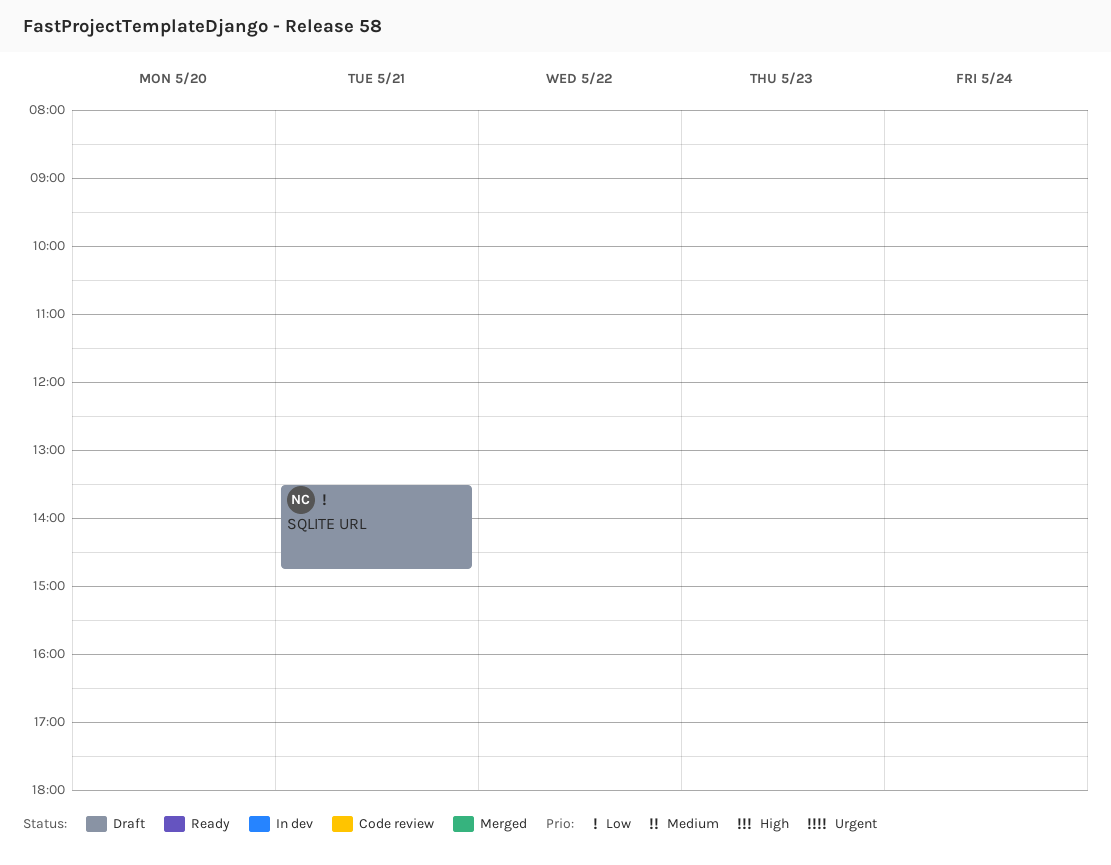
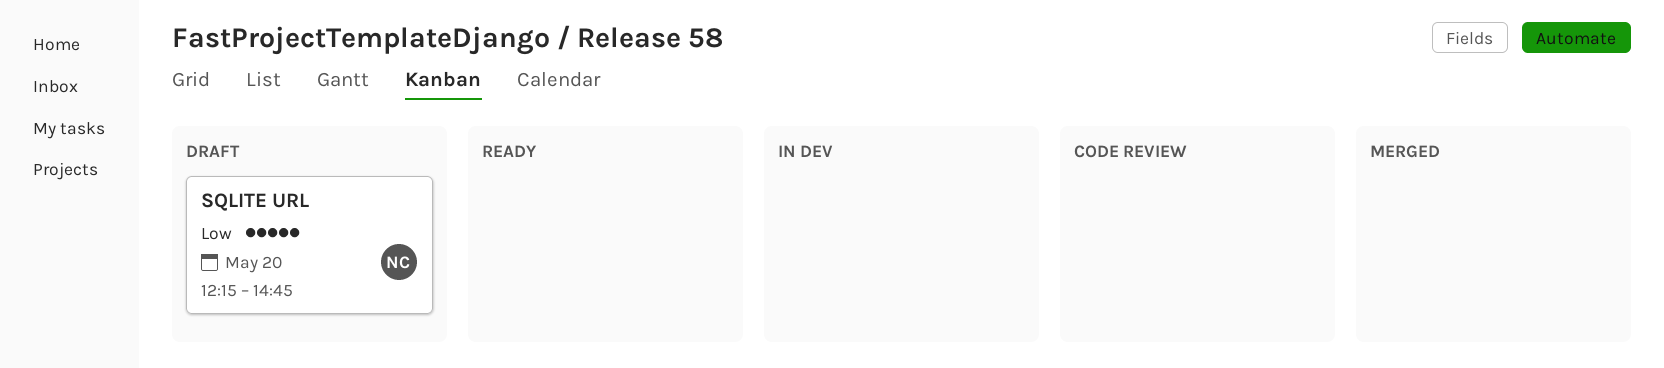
SQLITE URL, day: May 21 -> May 20
SQLITE URL, begins: 13:30 -> 12:15

